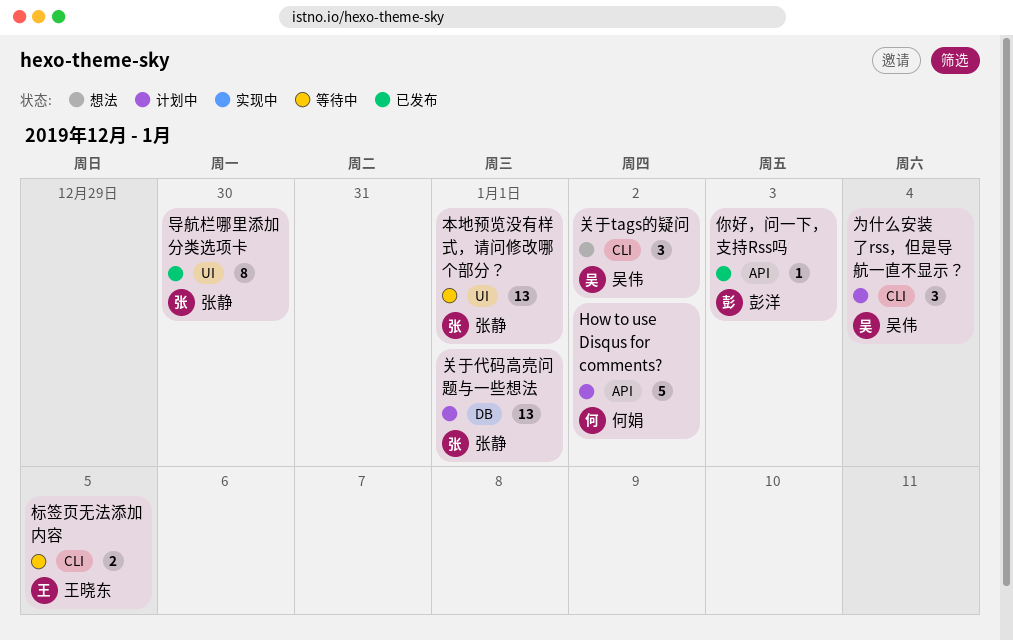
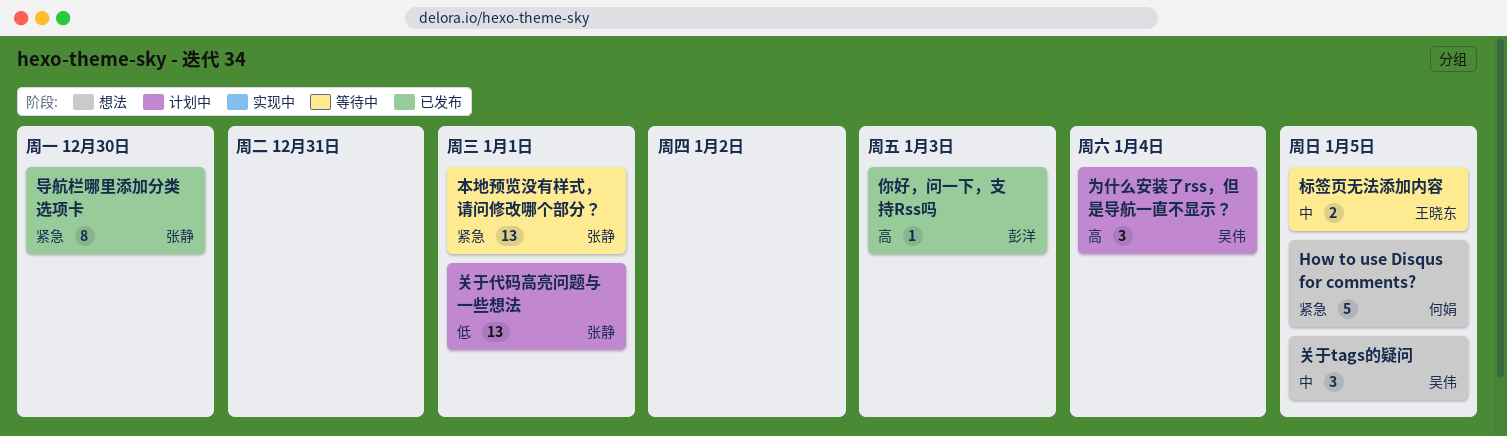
How to use Disqus for comments?, status: 计划中 -> 想法
How to use Disqus for comments?, due: Jan 2 -> Jan 5
关于tags的疑问, due: Jan 2 -> Jan 5

